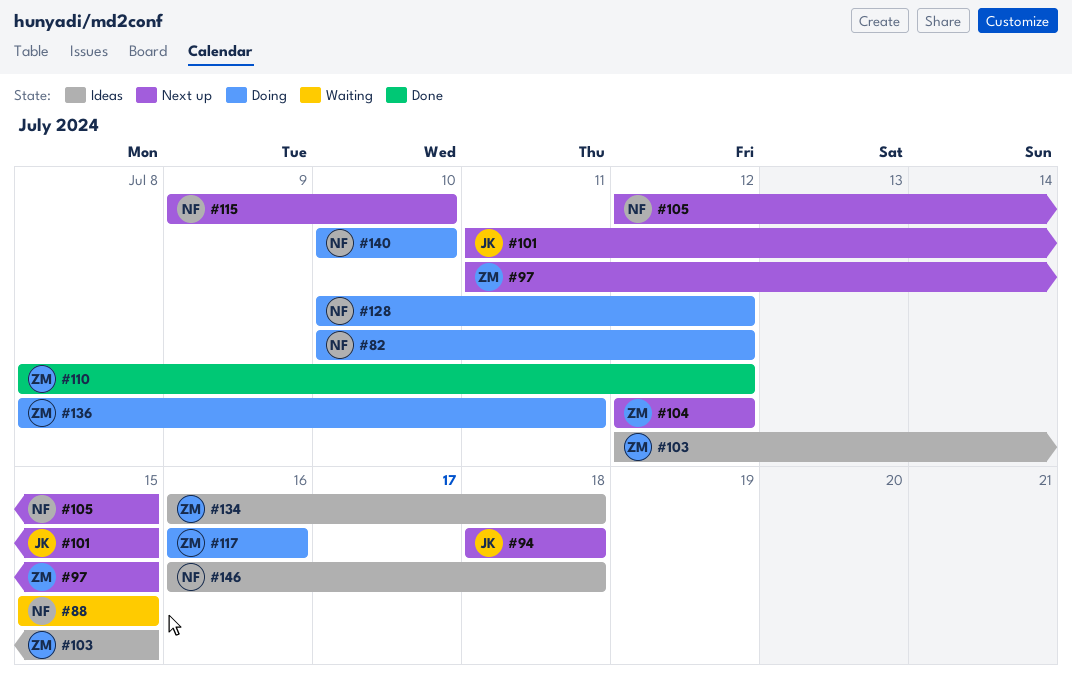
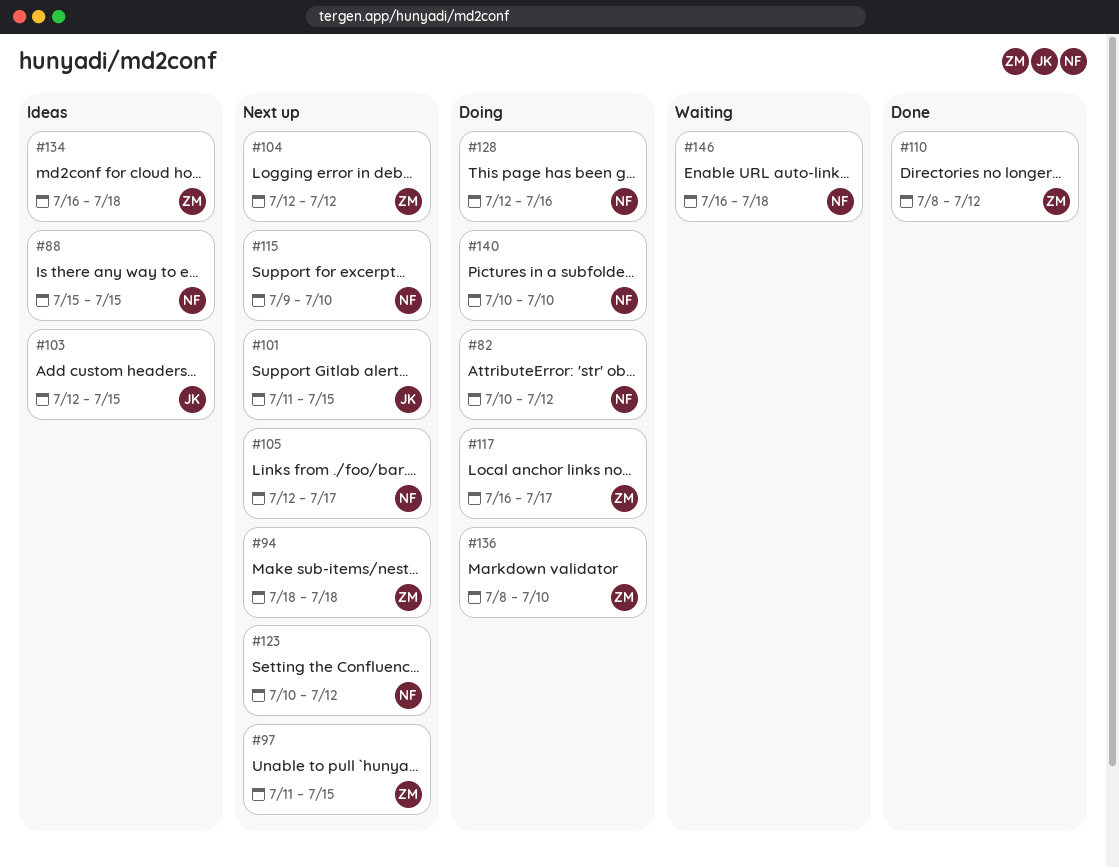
#88, status: Waiting -> Ideas
#94, owner: JK -> ZM
#103, owner: ZM -> JK
#105, due: Jul 15 -> Jul 17
#117, due: Jul 16 -> Jul 17
#123: none -> present
#128, start: Jul 10 -> Jul 12
#128, due: Jul 12 -> Jul 16
#136, due: Jul 11 -> Jul 10
#146, status: Ideas -> Waiting

